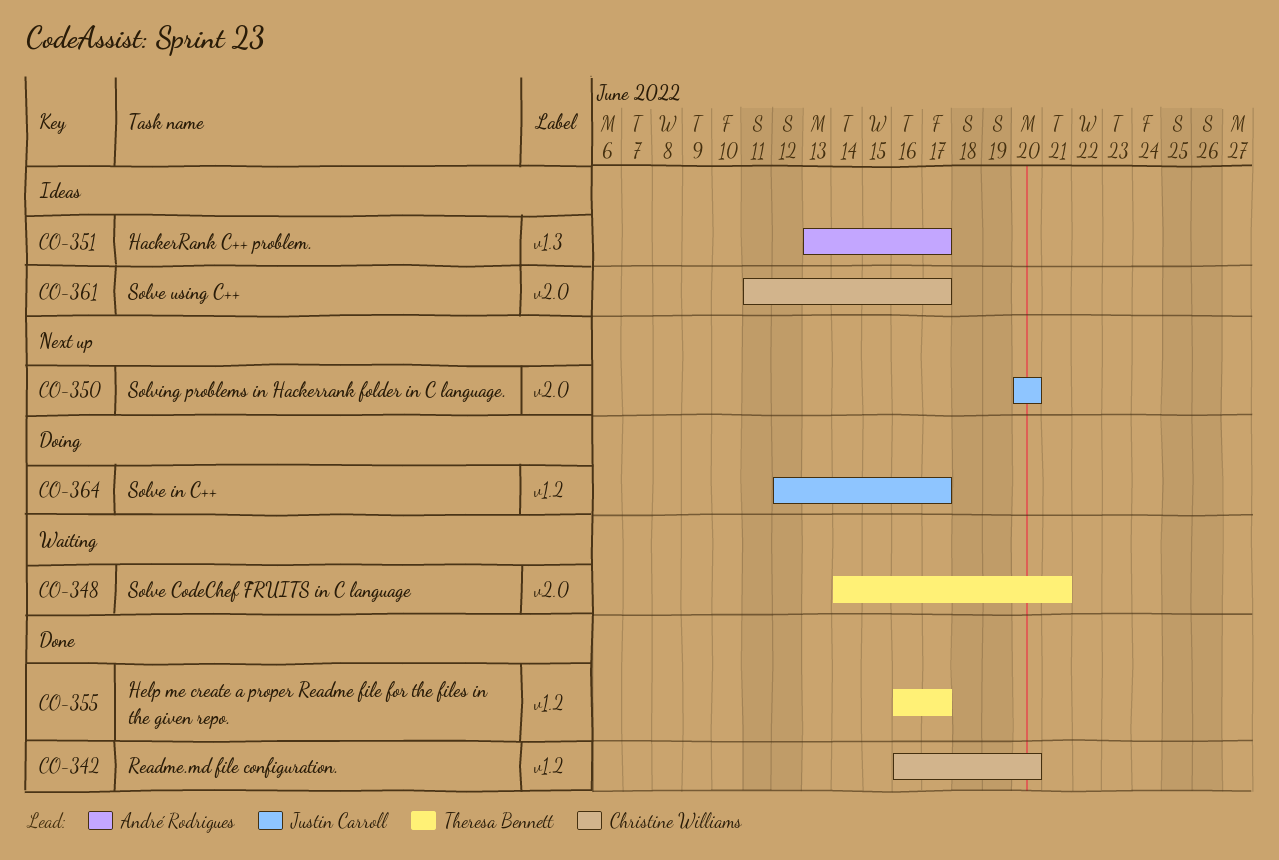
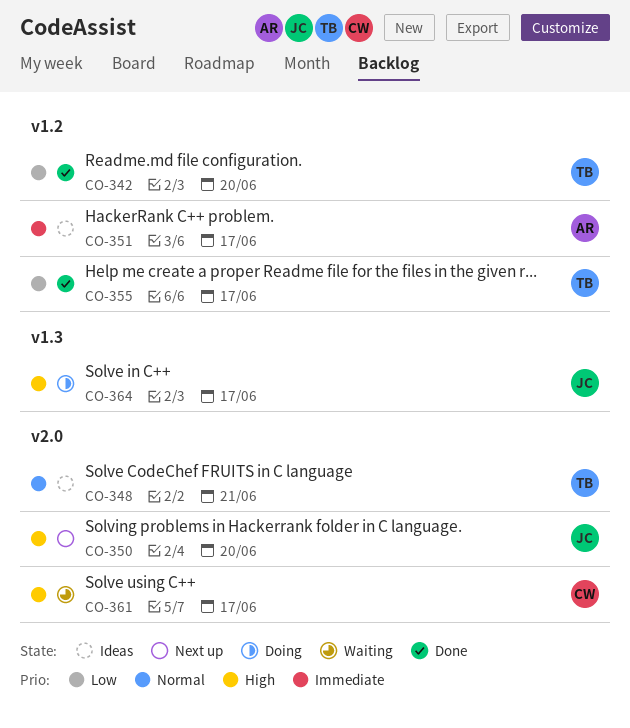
CO-342, owner: Christine Williams -> Theresa Bennett
CO-348, status: Waiting -> Ideas
CO-351, label: v1.3 -> v1.2
CO-361, status: Ideas -> Waiting
CO-364, label: v1.2 -> v1.3

